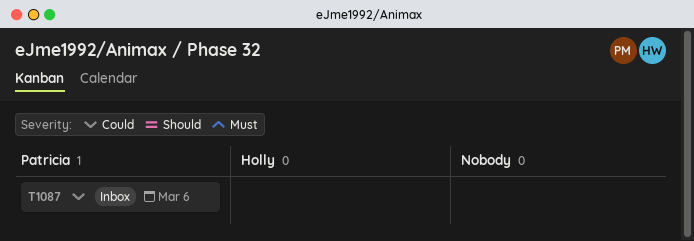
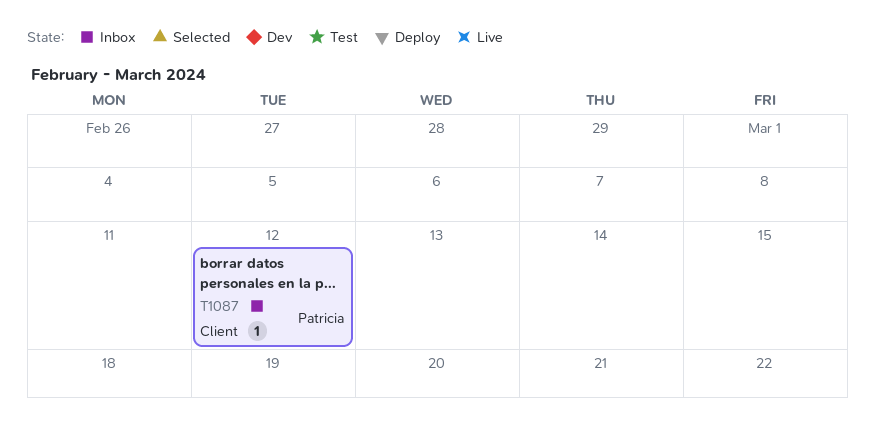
T1087, due: Mar 6 -> Mar 12

